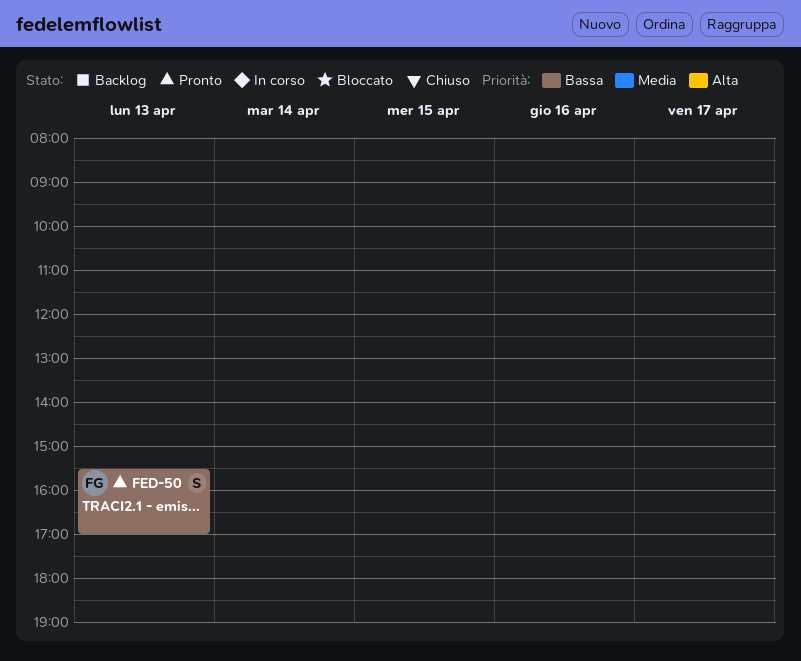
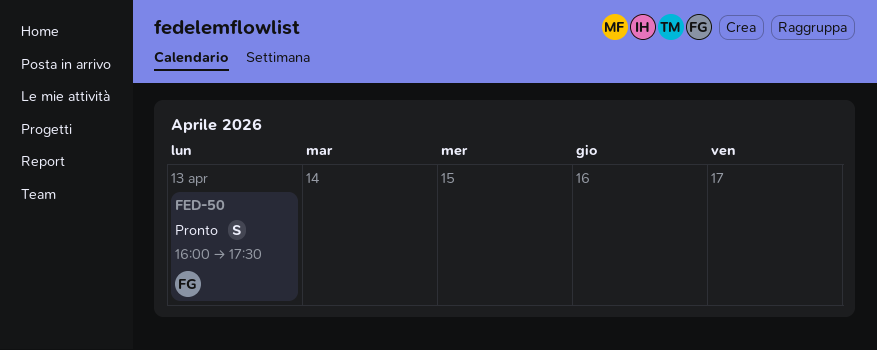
FED-50, begins: 15:30 -> 16:00
FED-50, ends: 17:00 -> 17:30

